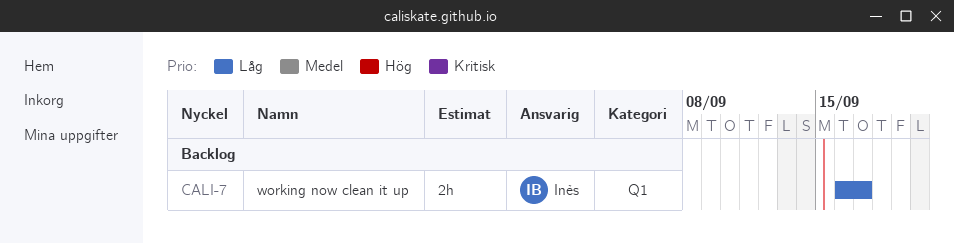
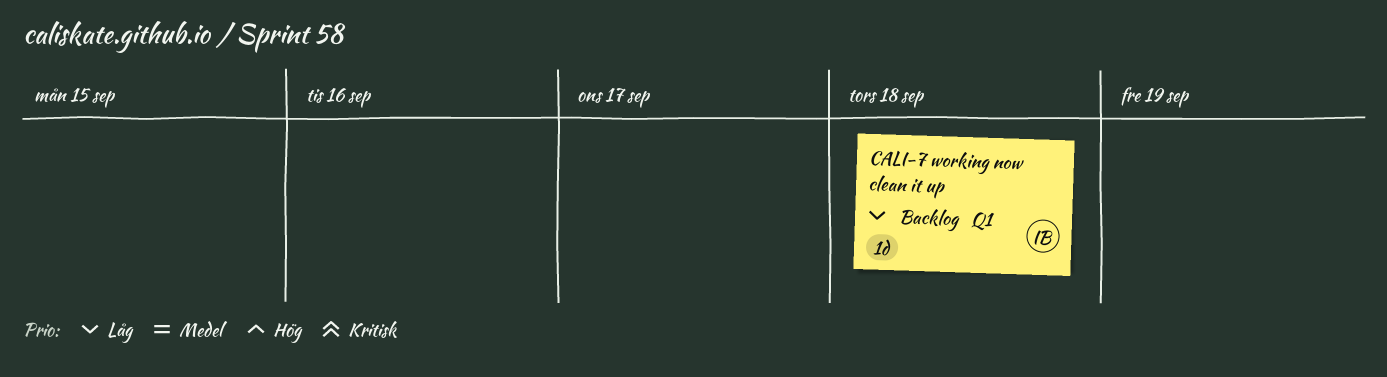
CALI-7, estimate: 2h -> 1d
CALI-7, due: Sep 17 -> Sep 18

